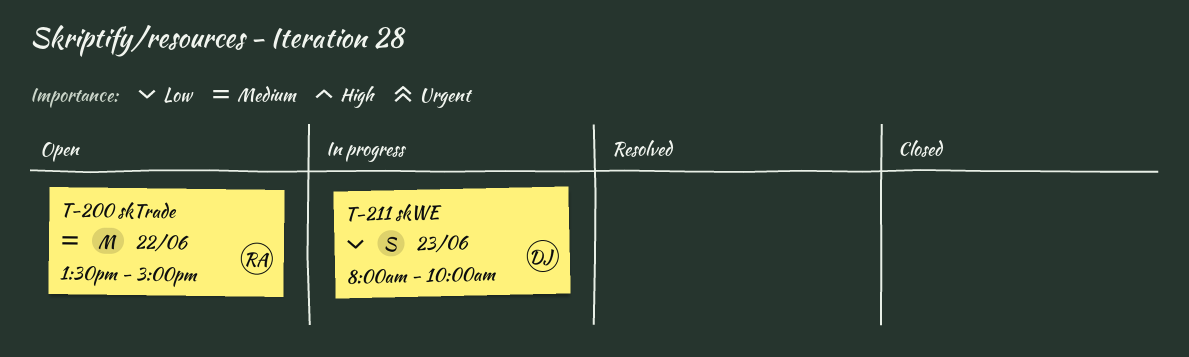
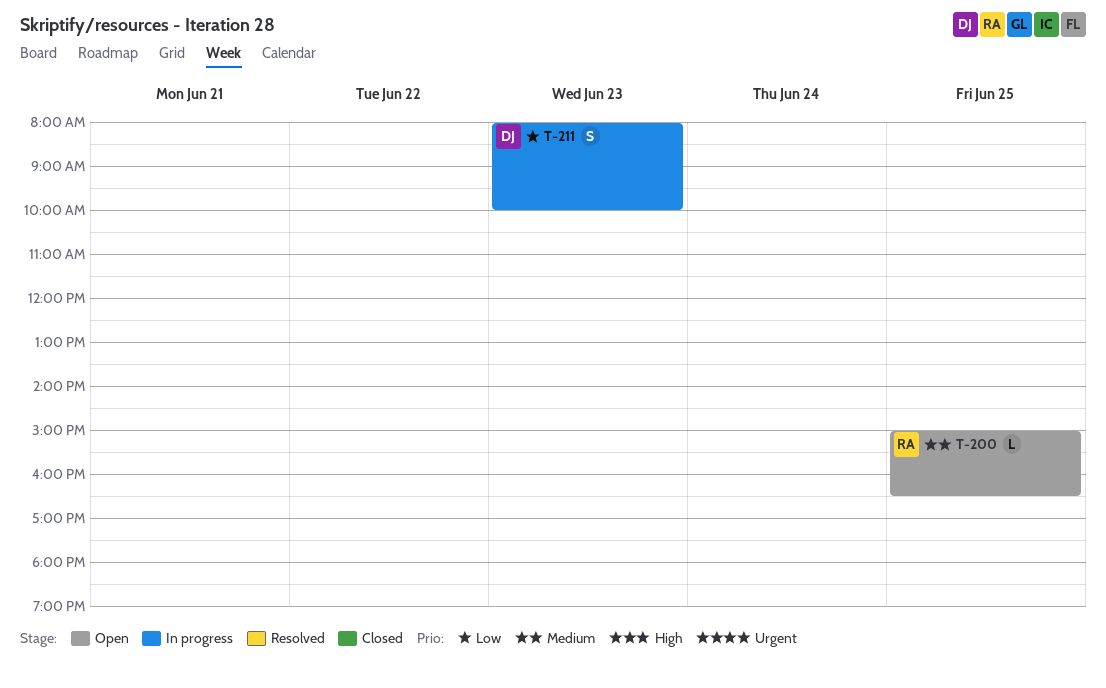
T-200, estimate: M -> L
T-200, day: Jun 22 -> Jun 25
T-200, begins: 13:30 -> 15:00
T-200, ends: 15:00 -> 16:30

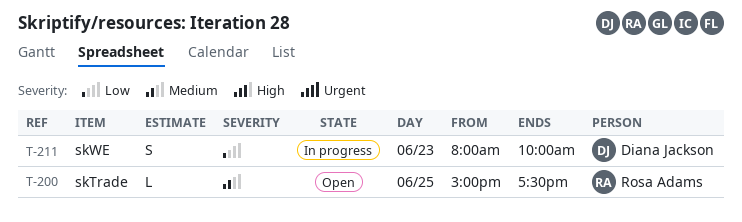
T-200, ends: 16:30 -> 17:30

